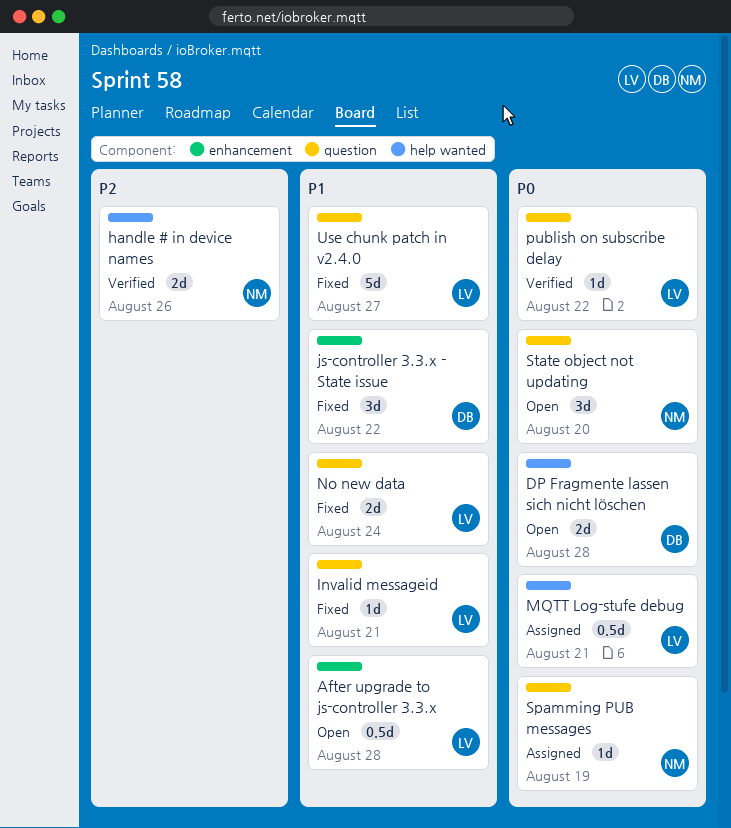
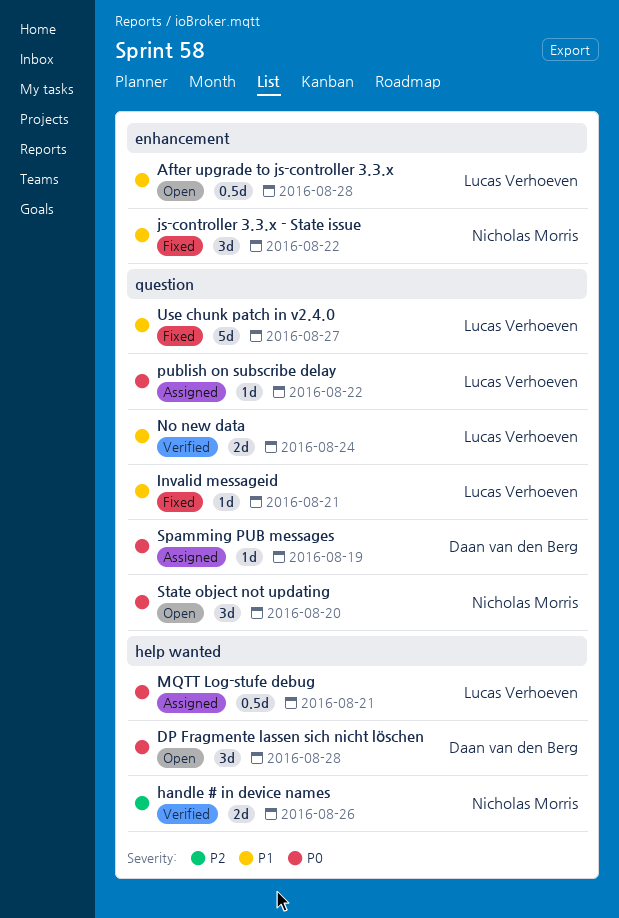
DP Fragmente lassen sich nicht löschen, estimate: 2d -> 3d
js-controller 3.3.x - State issue, owner: Daan van den Berg -> Nicholas Morris
No new data, status: Fixed -> Verified
publish on subscribe delay, status: Verified -> Assigned
Spamming PUB messages, owner: Nicholas Morris -> Daan van den Berg

